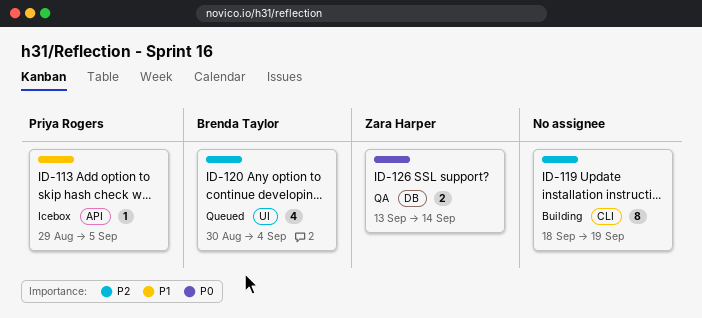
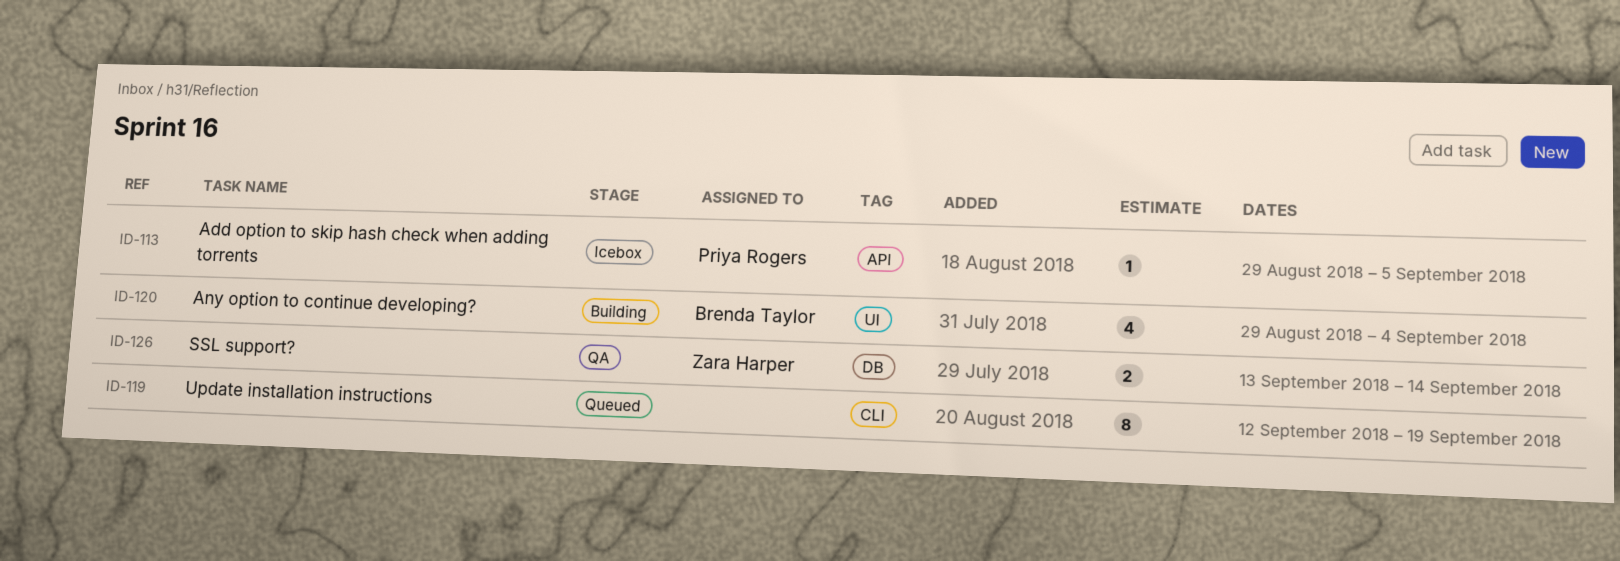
ID-119, status: Building -> Queued
ID-119, start: Sep 18 -> Sep 12
ID-120, status: Queued -> Building
ID-120, start: Aug 30 -> Aug 29

